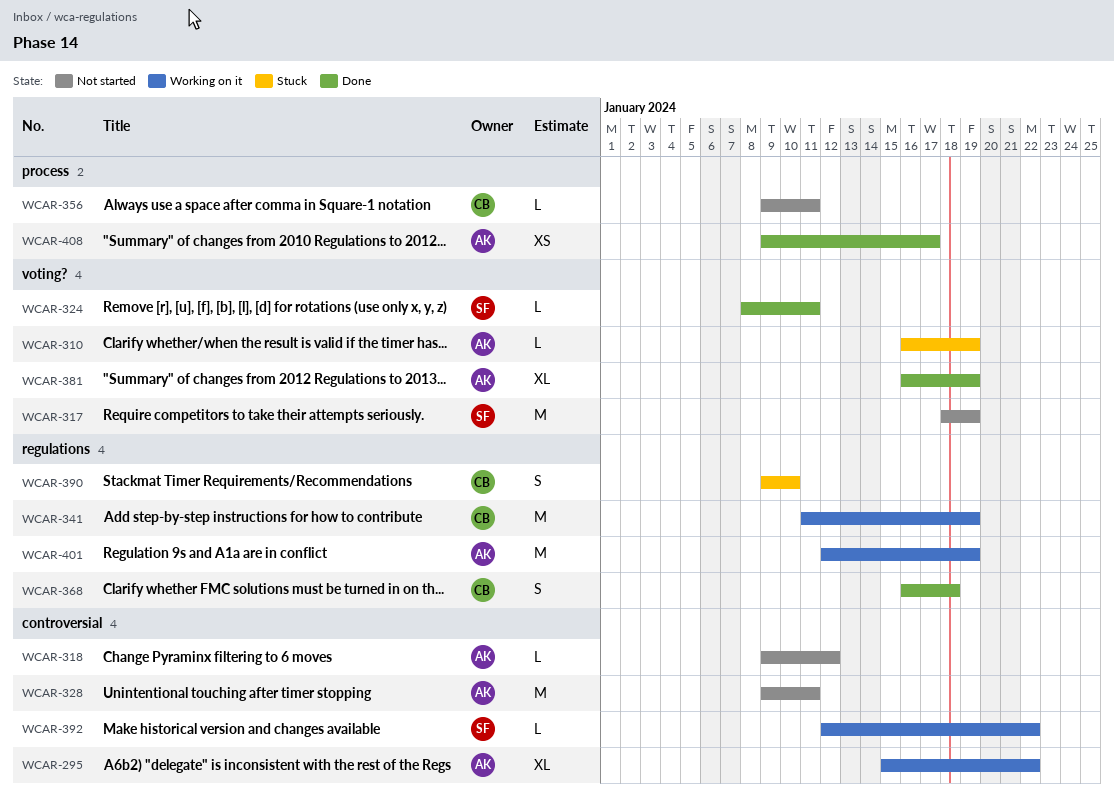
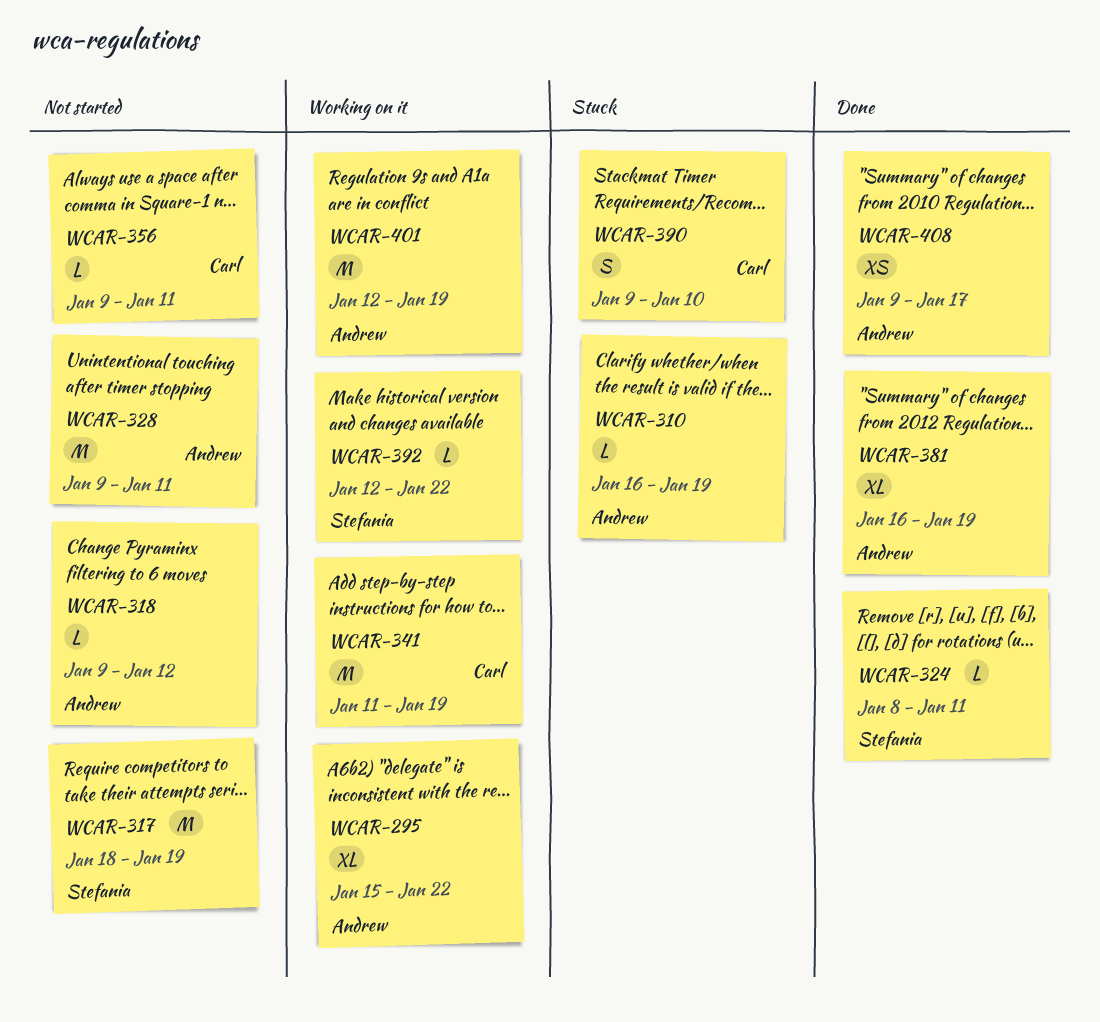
WCAR-368: present -> none

